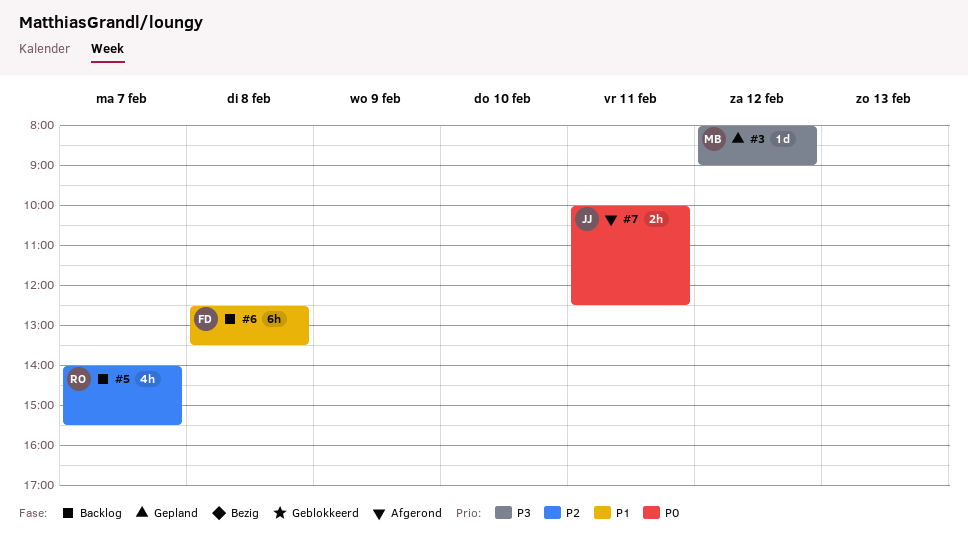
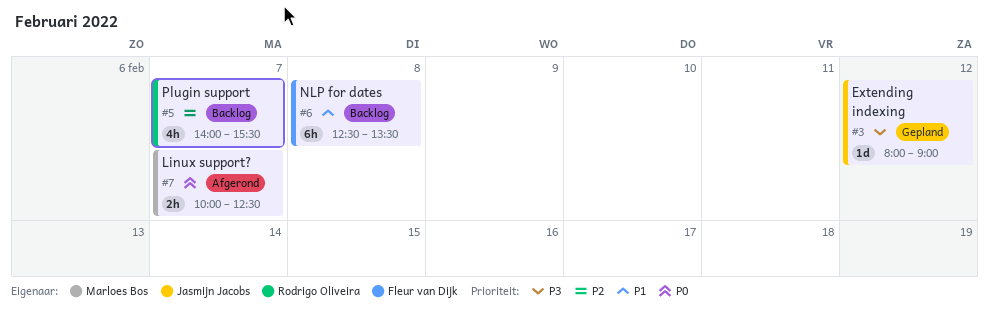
#3, owner: Marloes Bos -> Jasmijn Jacobs
#7, owner: Jasmijn Jacobs -> Marloes Bos
#7, day: Feb 11 -> Feb 7

